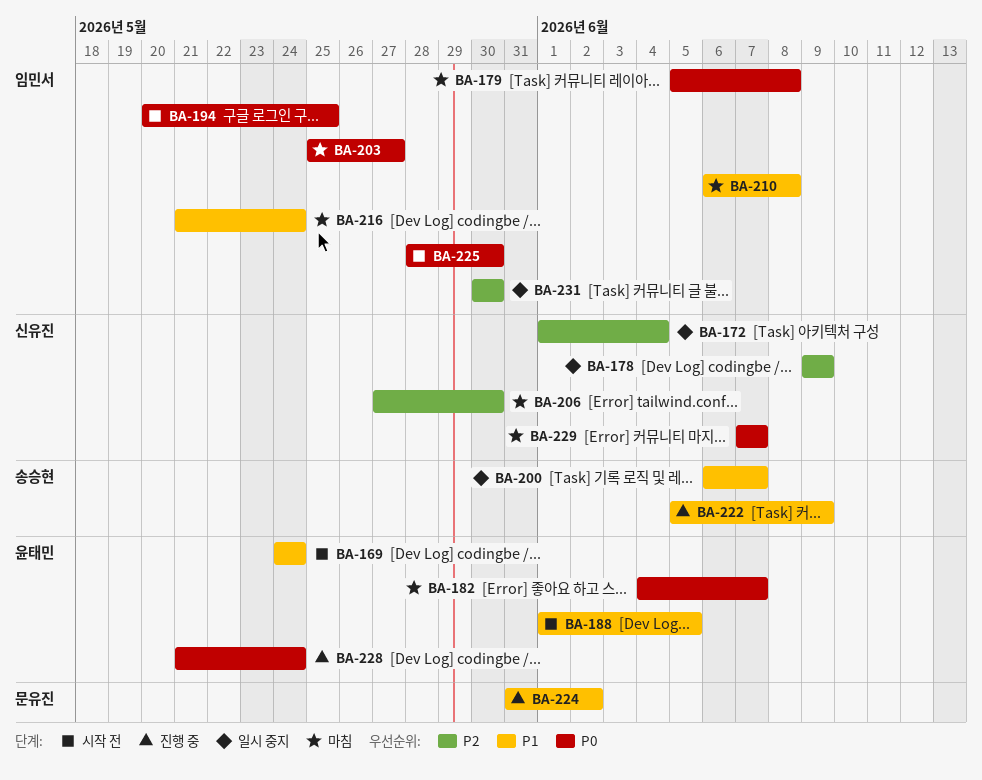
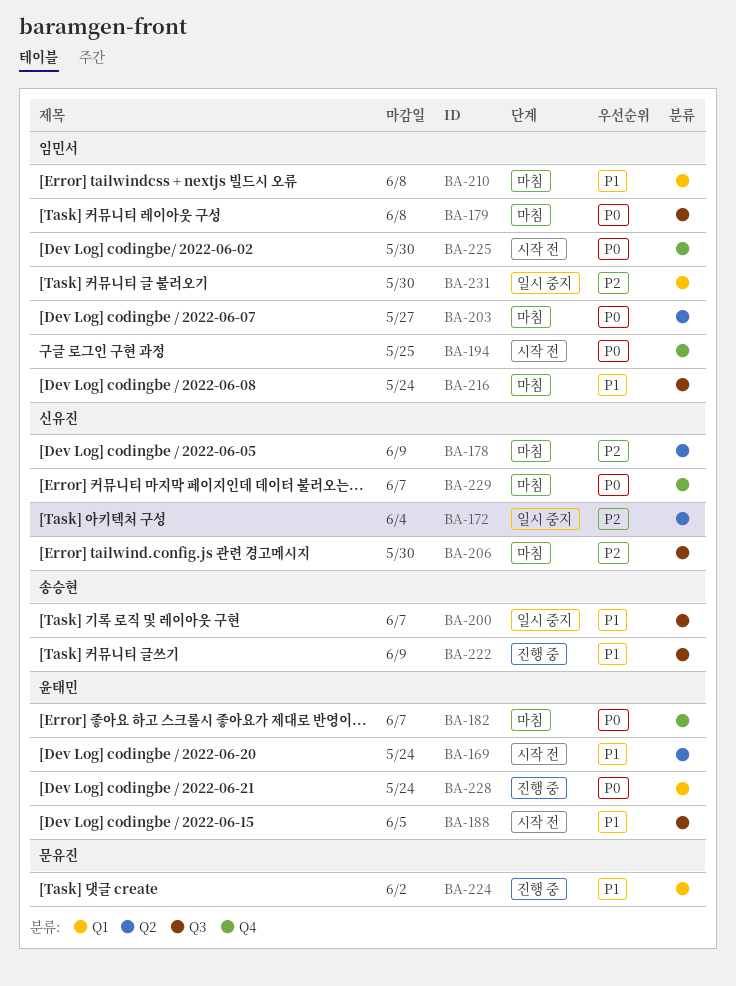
BA-178, status: 일시 중지 -> 마침

